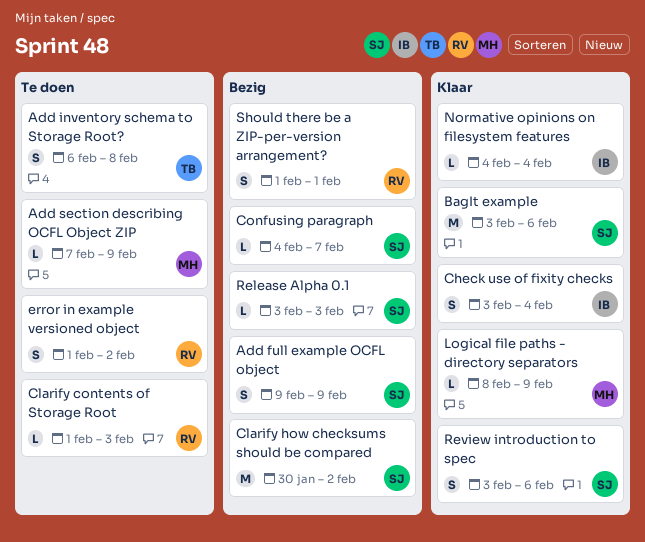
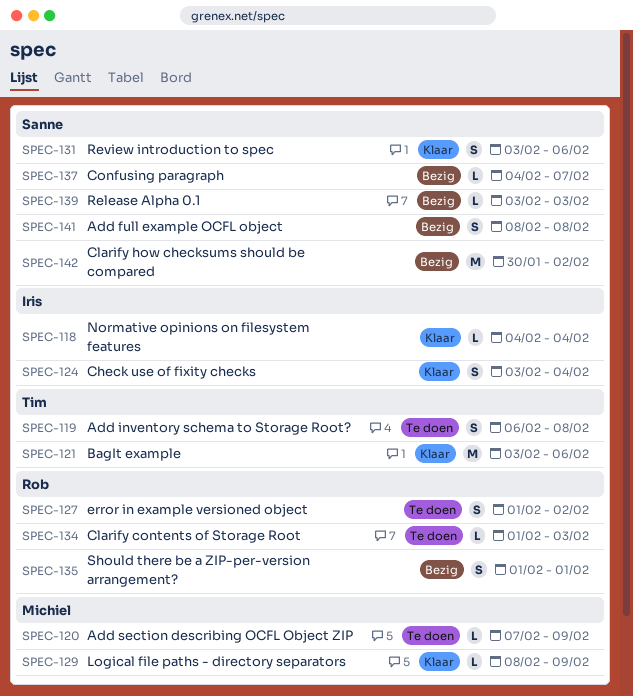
Add full example OCFL object, start: Feb 9 -> Feb 8
Add full example OCFL object, due: Feb 9 -> Feb 8
BagIt example, owner: Sanne -> Tim

